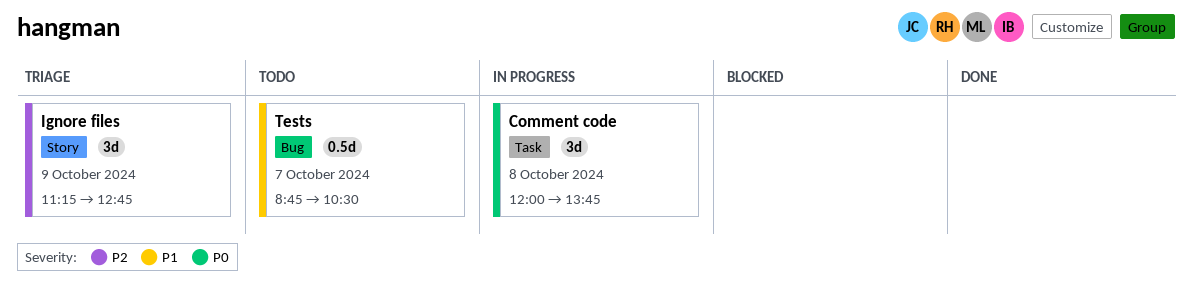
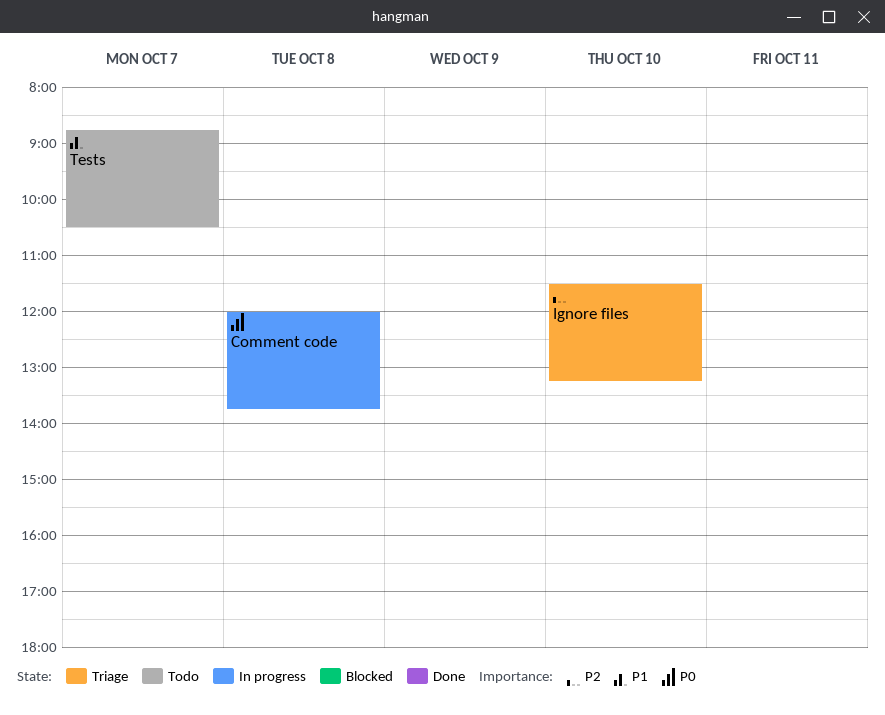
Ignore files, day: Oct 9 -> Oct 10
Ignore files, begins: 11:15 -> 11:30
Ignore files, ends: 12:45 -> 13:15

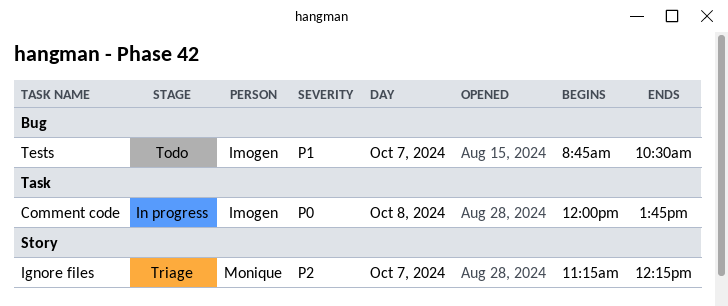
Ignore files, day: Oct 10 -> Oct 7
Ignore files, begins: 11:30 -> 11:15
Ignore files, ends: 13:15 -> 12:15

